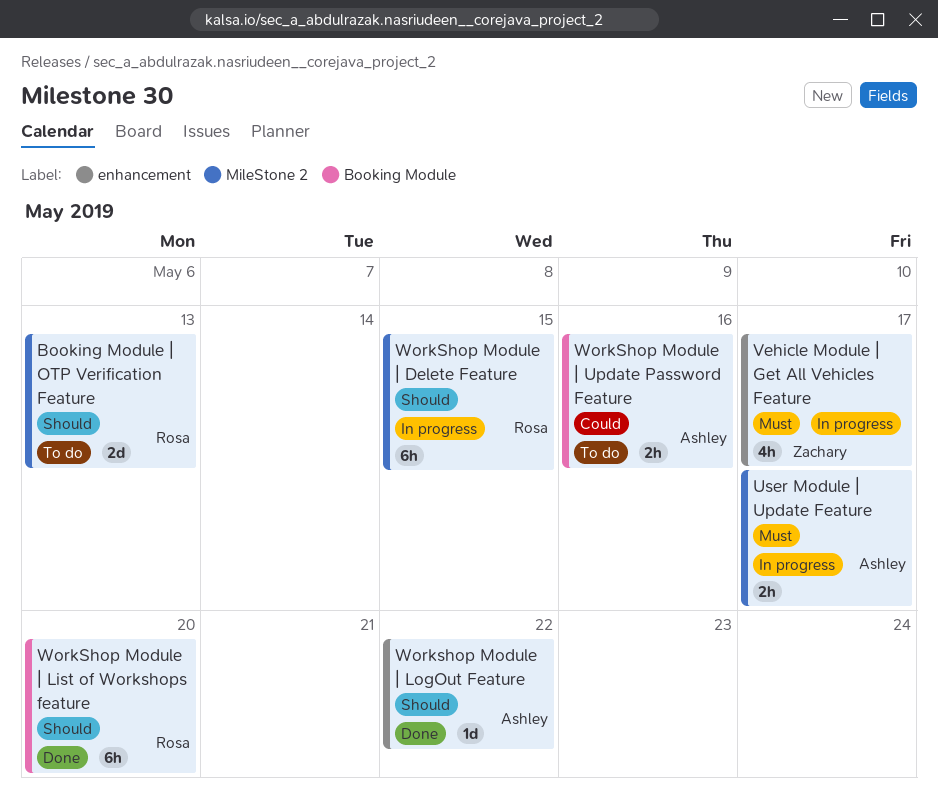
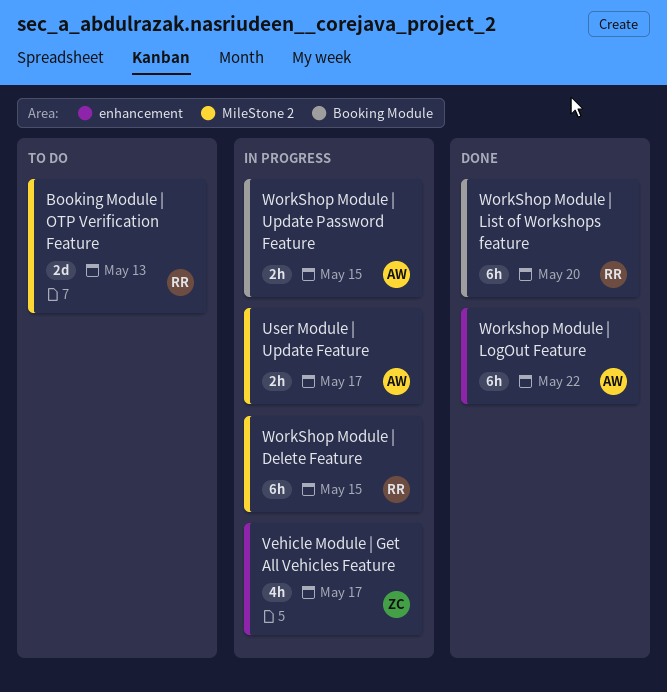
Workshop Module | LogOut Feature, estimate: 1d -> 6h
WorkShop Module | Update Password Feature, status: To do -> In progress
WorkShop Module | Update Password Feature, due: May 16 -> May 15

